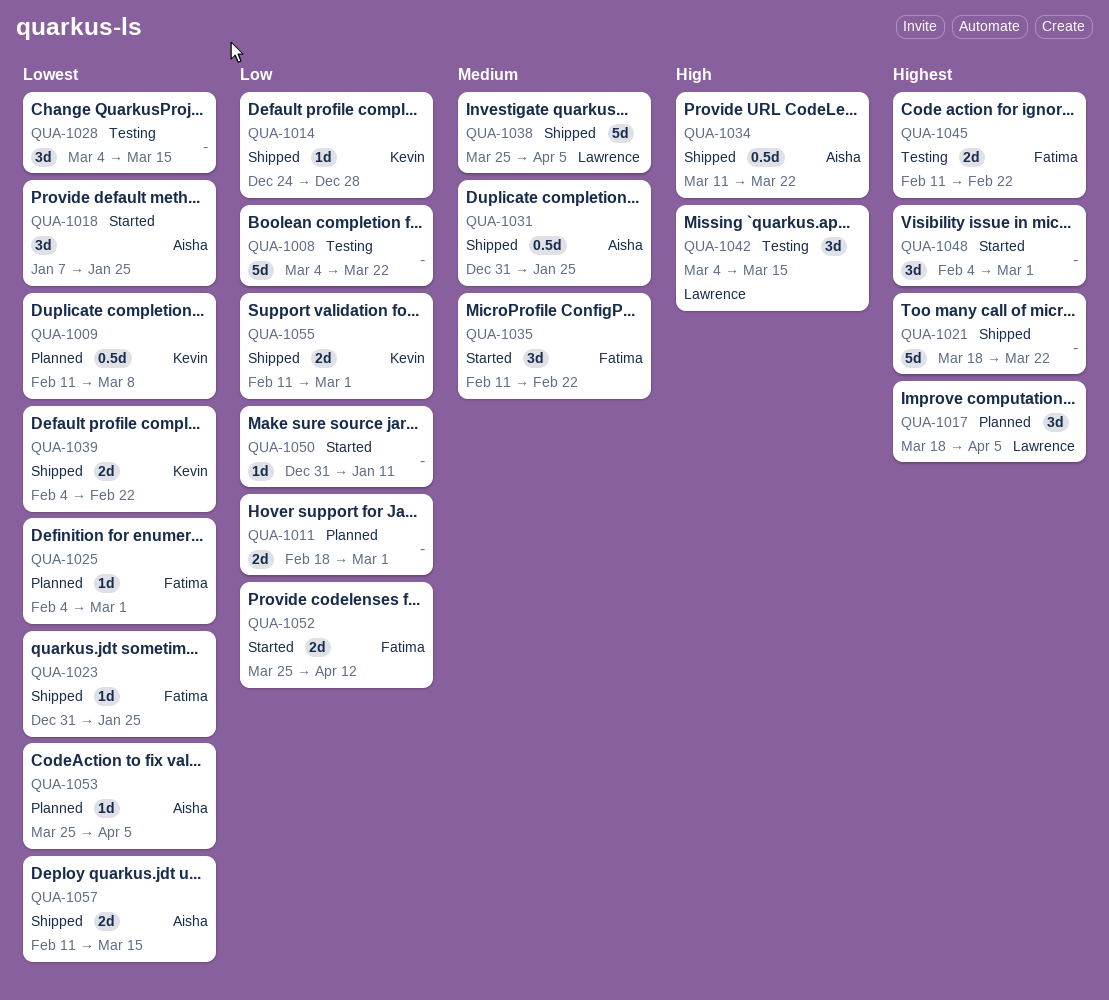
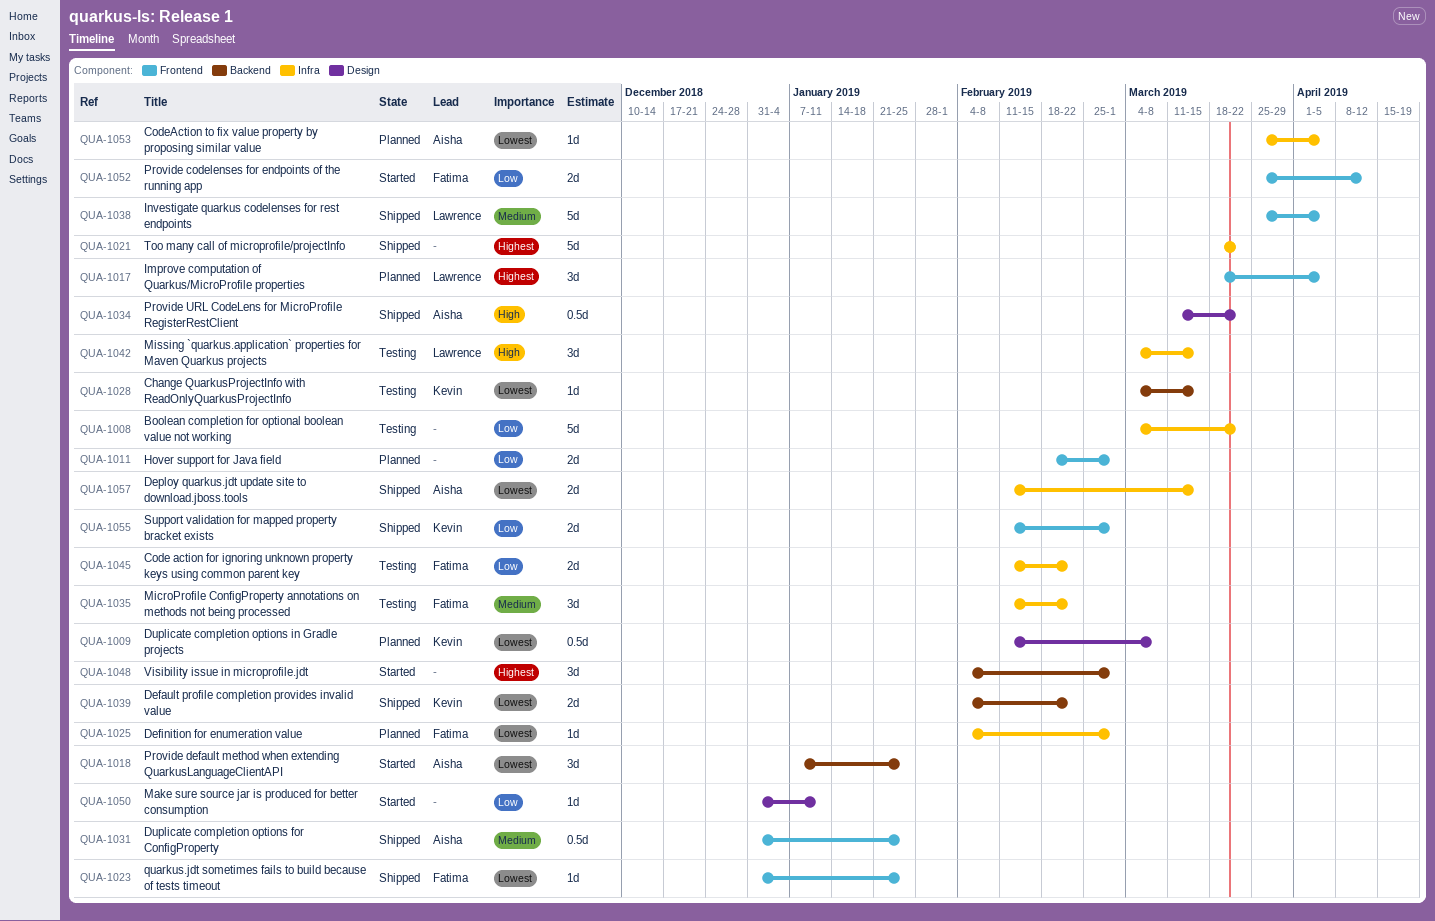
QUA-1014: present -> none
QUA-1028, owner: none -> Kevin
QUA-1028, estimate: 3d -> 1d
QUA-1035, status: Started -> Testing
QUA-1045, priority: Highest -> Low

